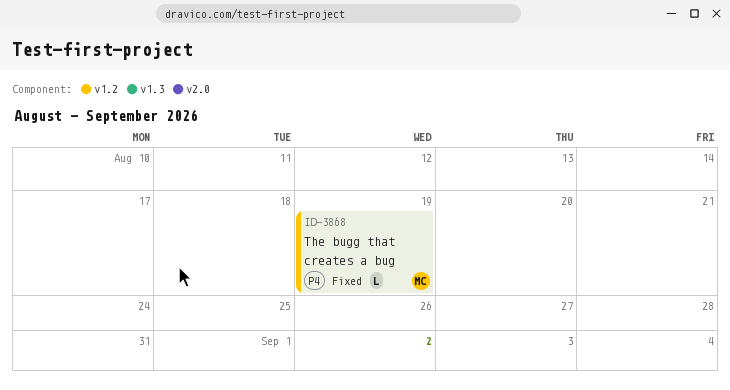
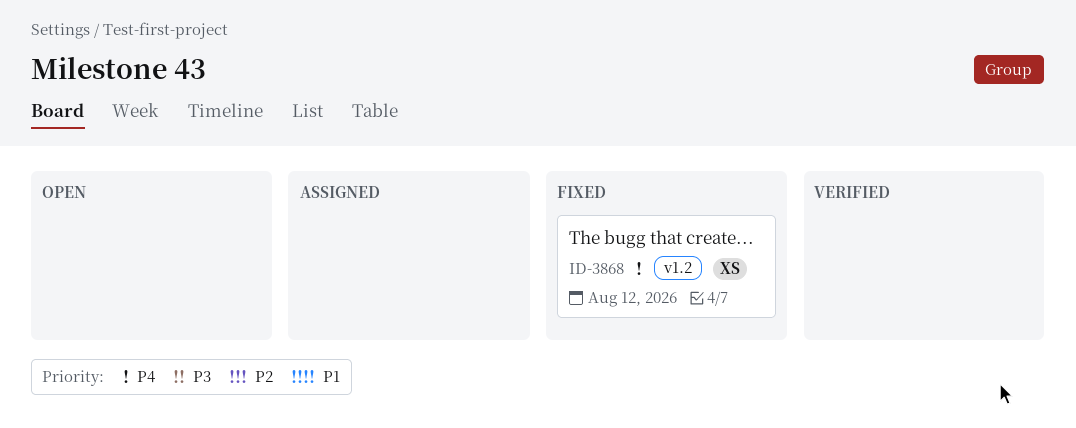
ID-3868, estimate: L -> XS
ID-3868, due: Aug 19 -> Aug 12

